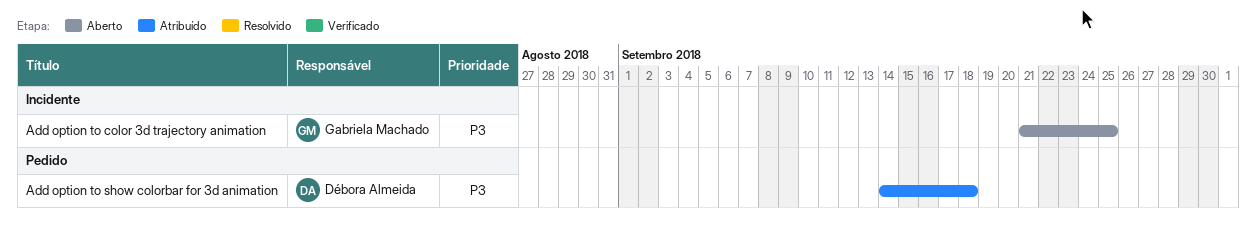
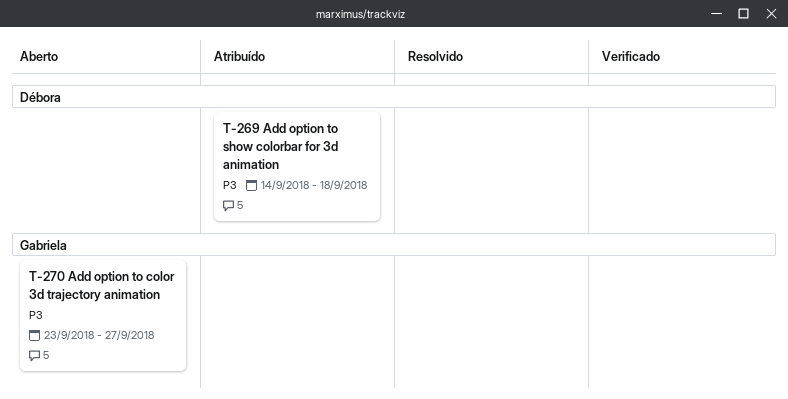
Add option to color 3d trajectory animation, start: Sep 21 -> Sep 23
Add option to color 3d trajectory animation, due: Sep 25 -> Sep 27

